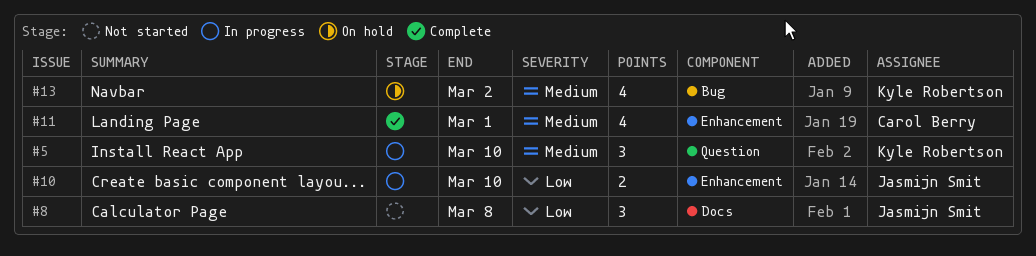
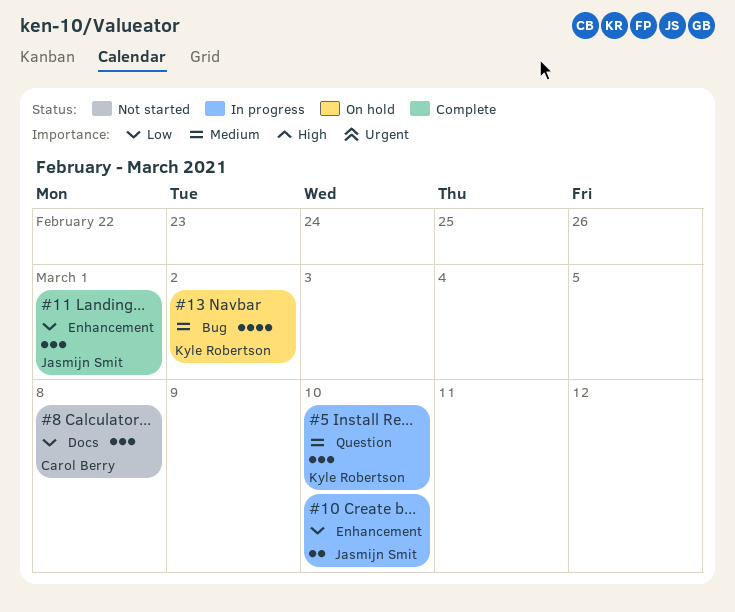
#8, owner: Jasmijn Smit -> Carol Berry
#11, owner: Carol Berry -> Jasmijn Smit
#11, priority: Medium -> Low
#11, estimate: 4 -> 3

